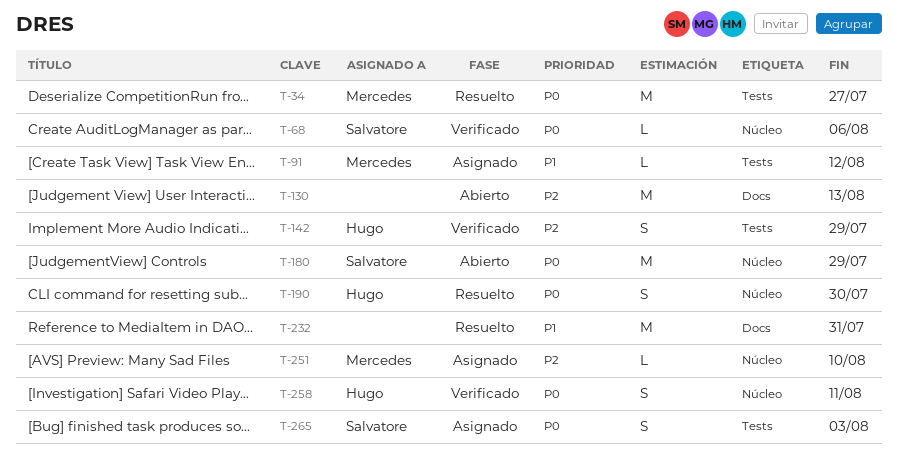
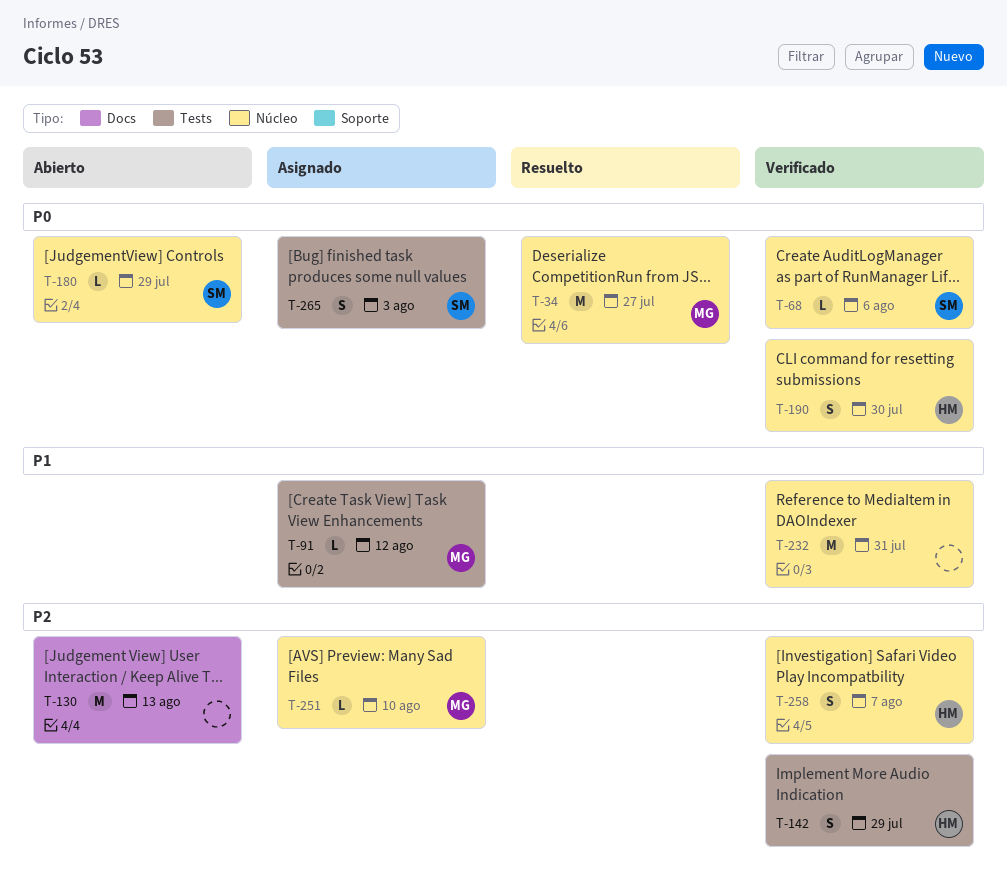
T-34, label: Tests -> Núcleo
T-180, estimate: M -> L
T-190, status: Resuelto -> Verificado
T-232, status: Resuelto -> Verificado
T-232, label: Docs -> Núcleo
T-258, priority: P0 -> P2
T-258, due: Aug 11 -> Aug 7

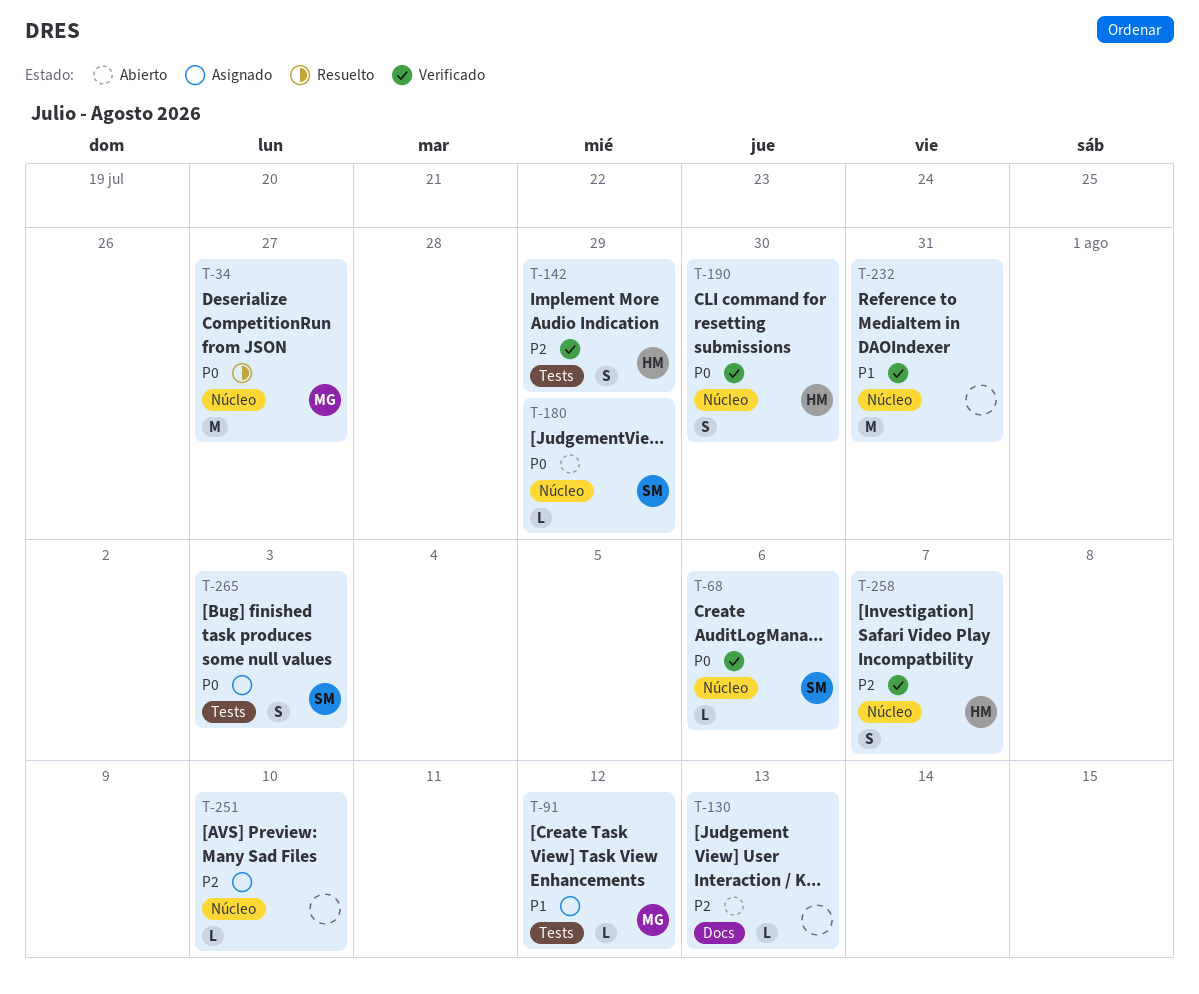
T-130, estimate: M -> L
T-251, owner: MG -> none

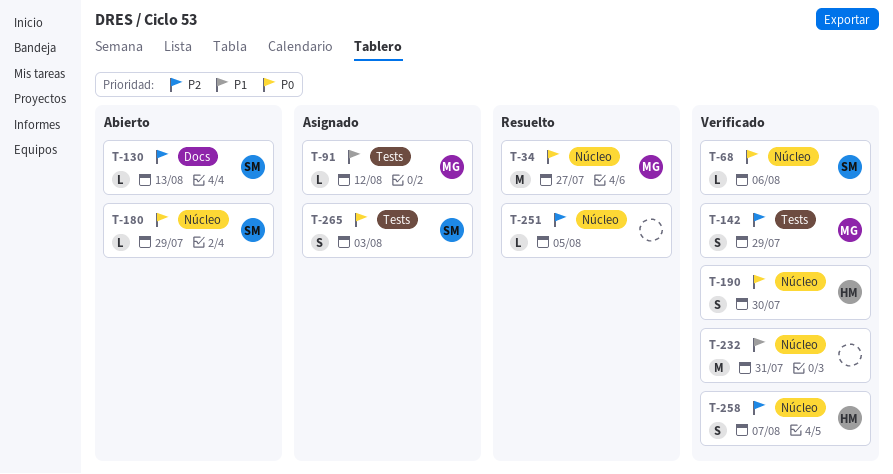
T-130, owner: none -> SM
T-142, owner: HM -> MG
T-251, status: Asignado -> Resuelto
T-251, due: Aug 10 -> Aug 5

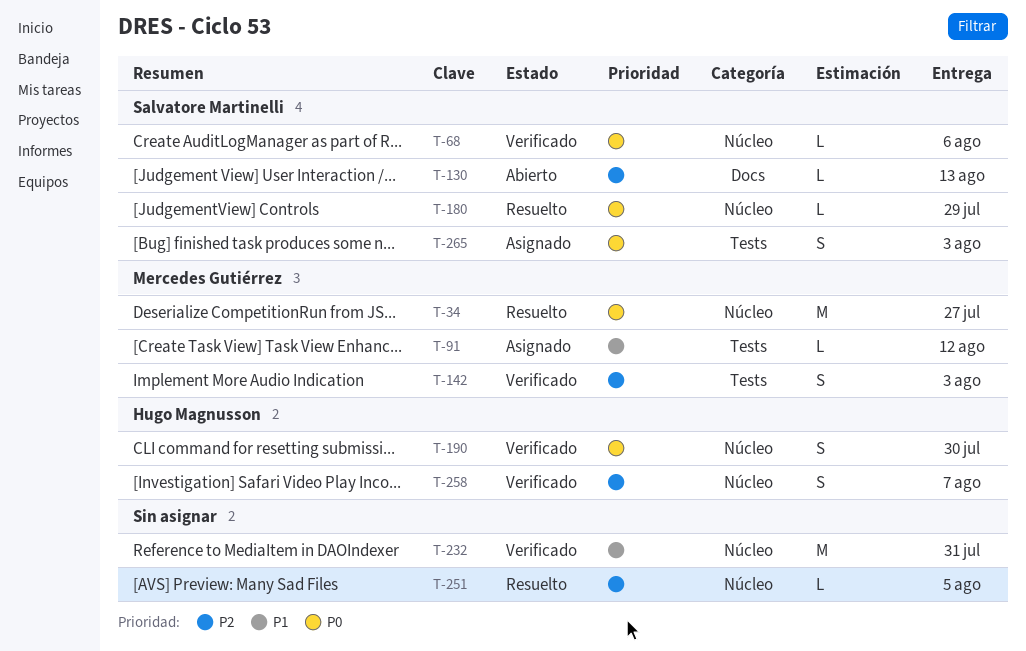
T-142, due: Jul 29 -> Aug 3
T-180, status: Abierto -> Resuelto

